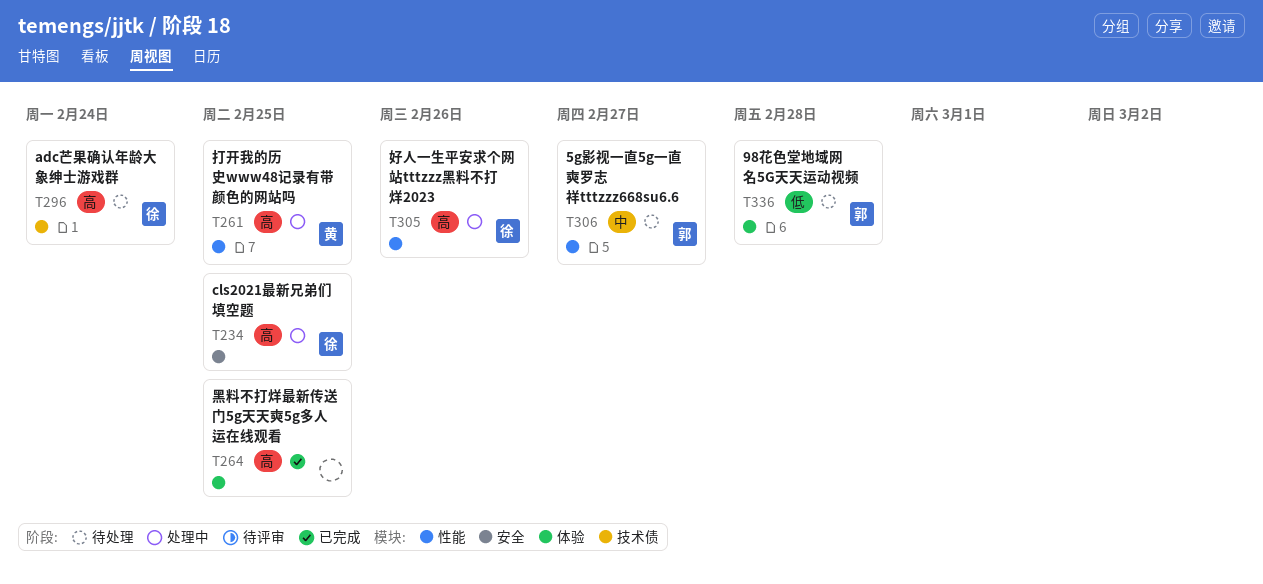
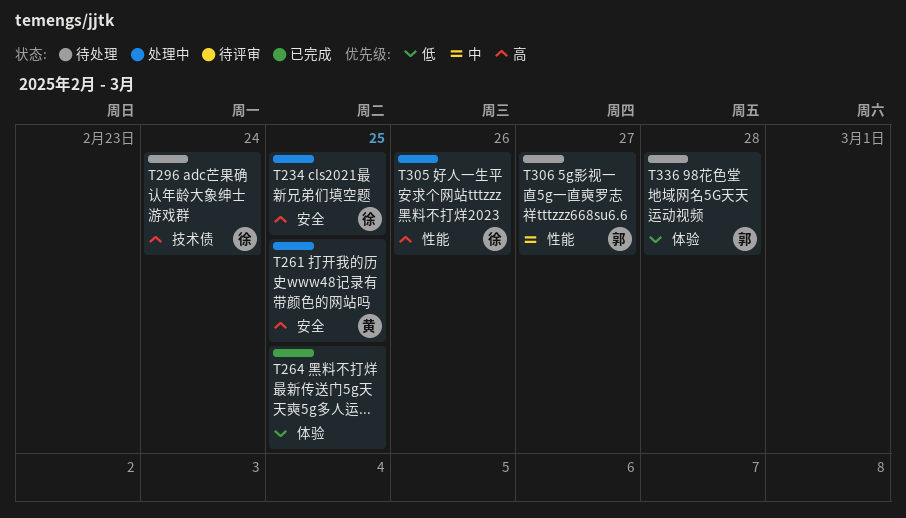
T261, label: 性能 -> 安全
T264, priority: 高 -> 低

